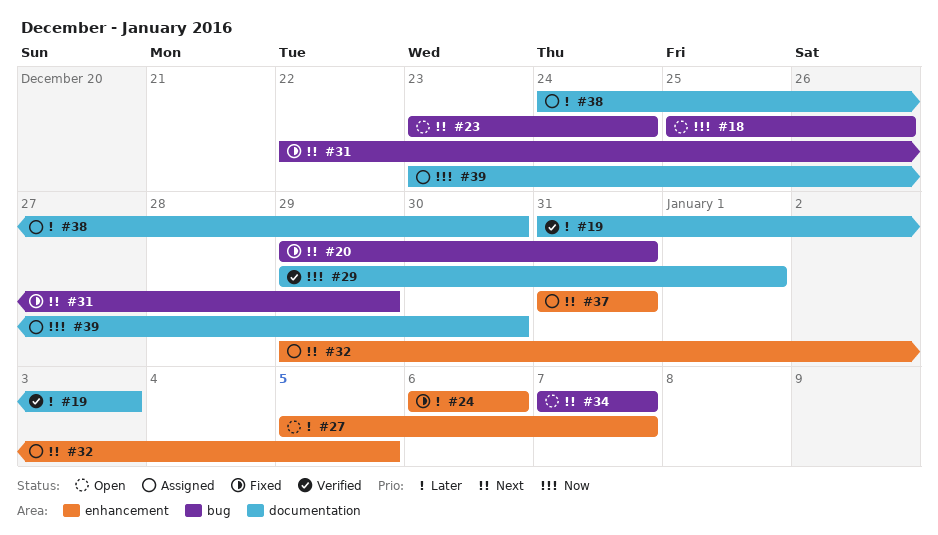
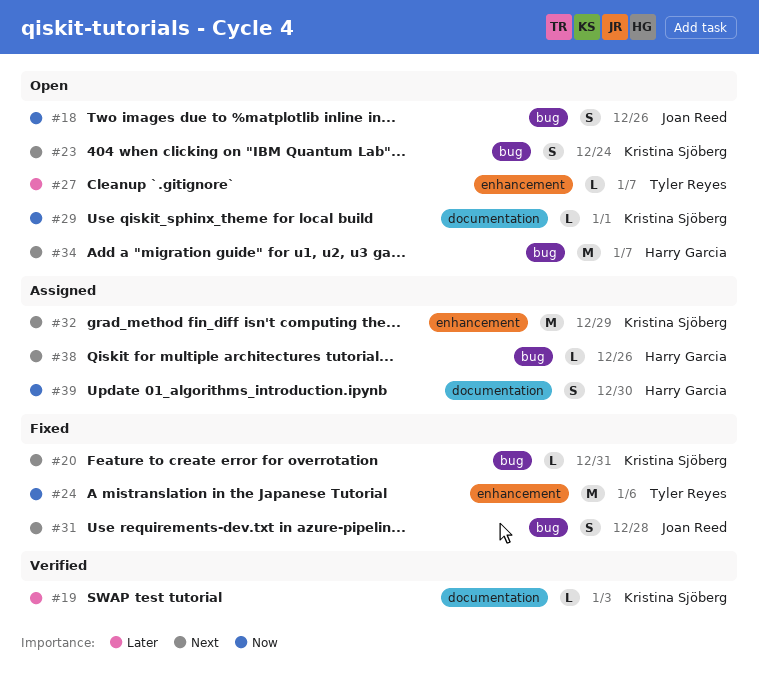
#24, priority: Later -> Now
#29, status: Verified -> Open
#31, due: Dec 29 -> Dec 28
#32, due: Jan 5 -> Dec 29
#37: present -> none
#38, priority: Later -> Next
#38, label: documentation -> bug
#38, due: Dec 30 -> Dec 26

